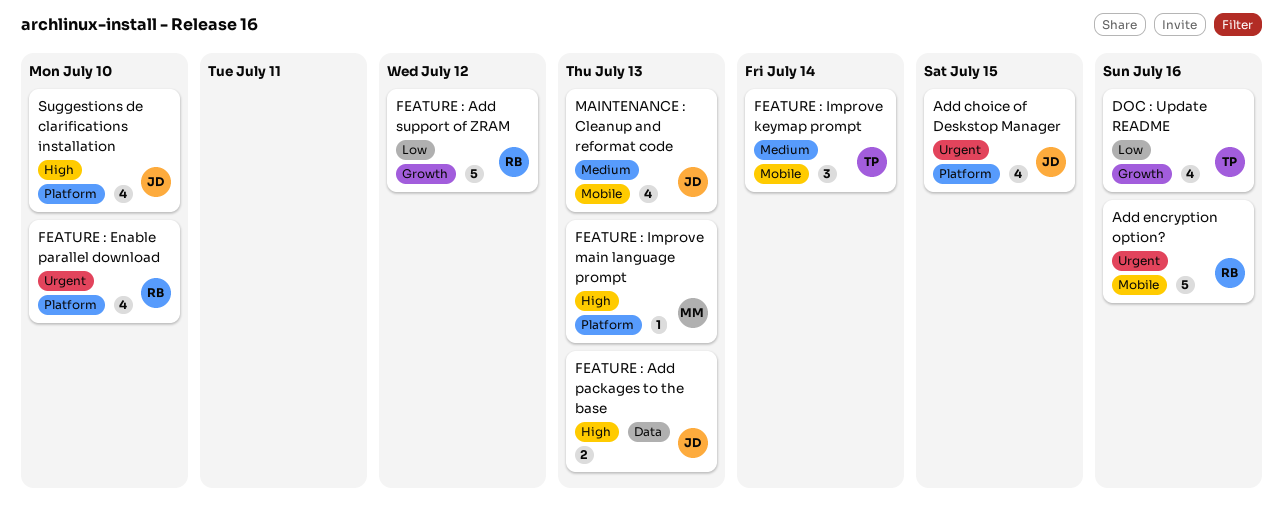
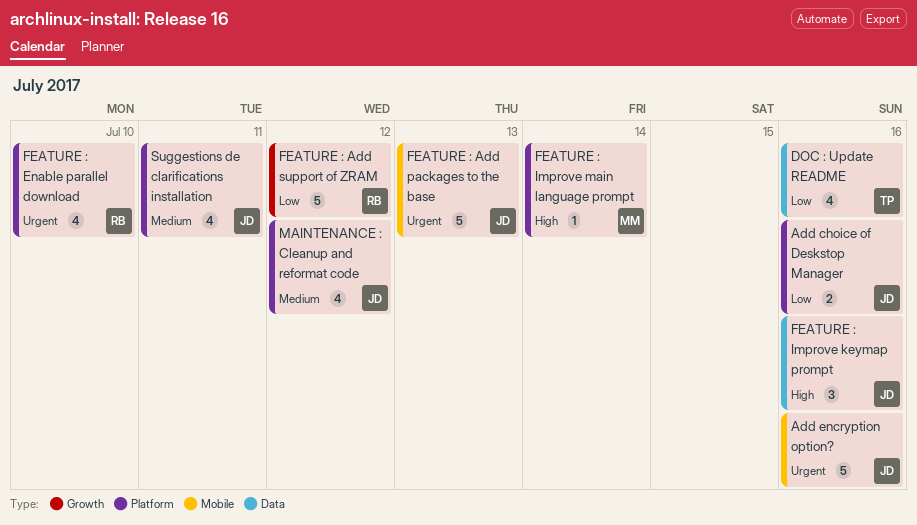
Add choice of Deskstop Manager, priority: Urgent -> Low
Add choice of Deskstop Manager, estimate: 4 -> 2
Add choice of Deskstop Manager, due: Jul 15 -> Jul 16
Add encryption option?, owner: RB -> JD
DOC : Update README, label: Growth -> Data
FEATURE : Add packages to the base, priority: High -> Urgent
FEATURE : Add packages to the base, label: Data -> Mobile
FEATURE : Add packages to the base, estimate: 2 -> 5
FEATURE : Improve keymap prompt, owner: TP -> JD
FEATURE : Improve keymap prompt, priority: Medium -> High
FEATURE : Improve keymap prompt, label: Mobile -> Data
FEATURE : Improve keymap prompt, due: Jul 14 -> Jul 16
FEATURE : Improve main language prompt, due: Jul 13 -> Jul 14
MAINTENANCE : Cleanup and reformat code, label: Mobile -> Platform
MAINTENANCE : Cleanup and reformat code, due: Jul 13 -> Jul 12
Suggestions de clarifications installation, priority: High -> Medium
Suggestions de clarifications installation, due: Jul 10 -> Jul 11

